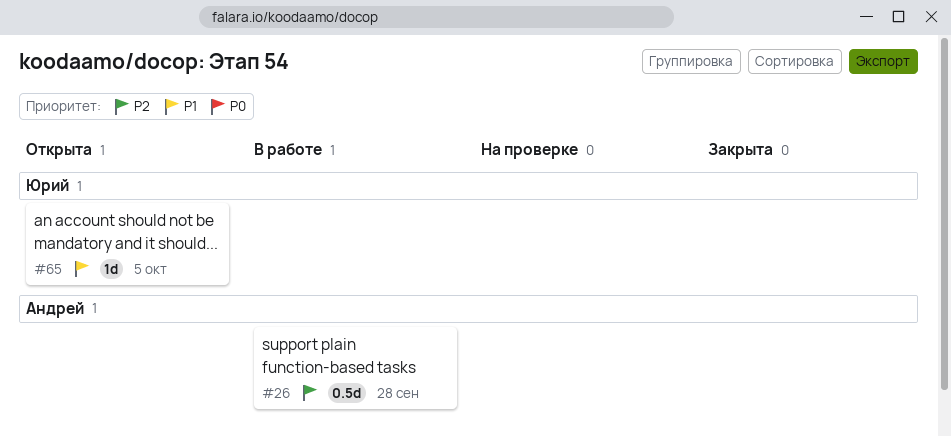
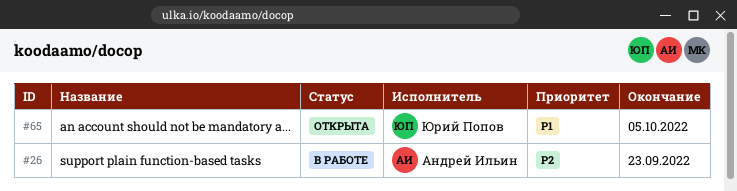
#26, due: Sep 28 -> Sep 23

